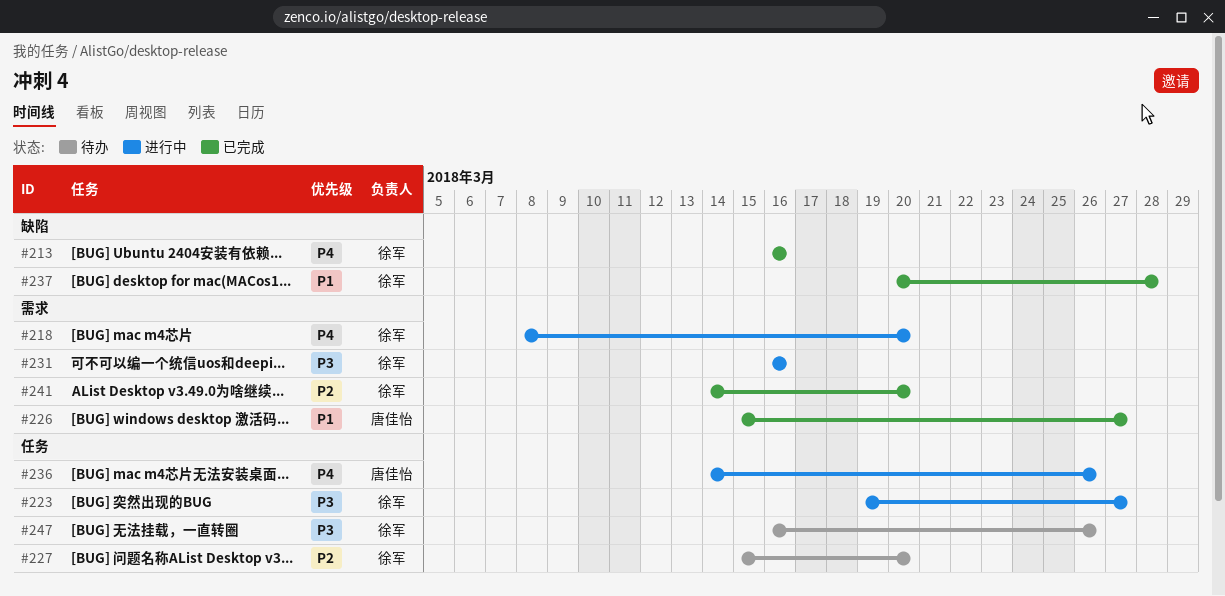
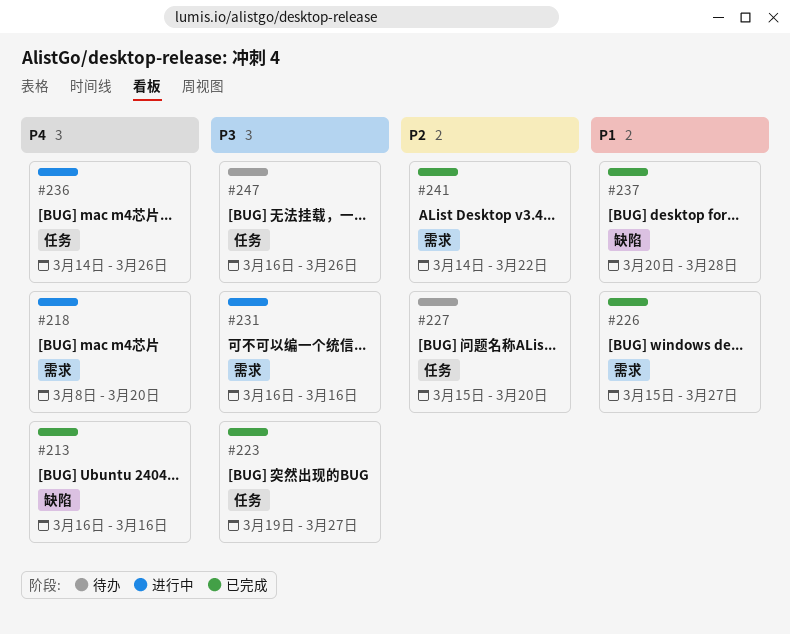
#223, status: 进行中 -> 已完成
#241, due: Mar 20 -> Mar 22

